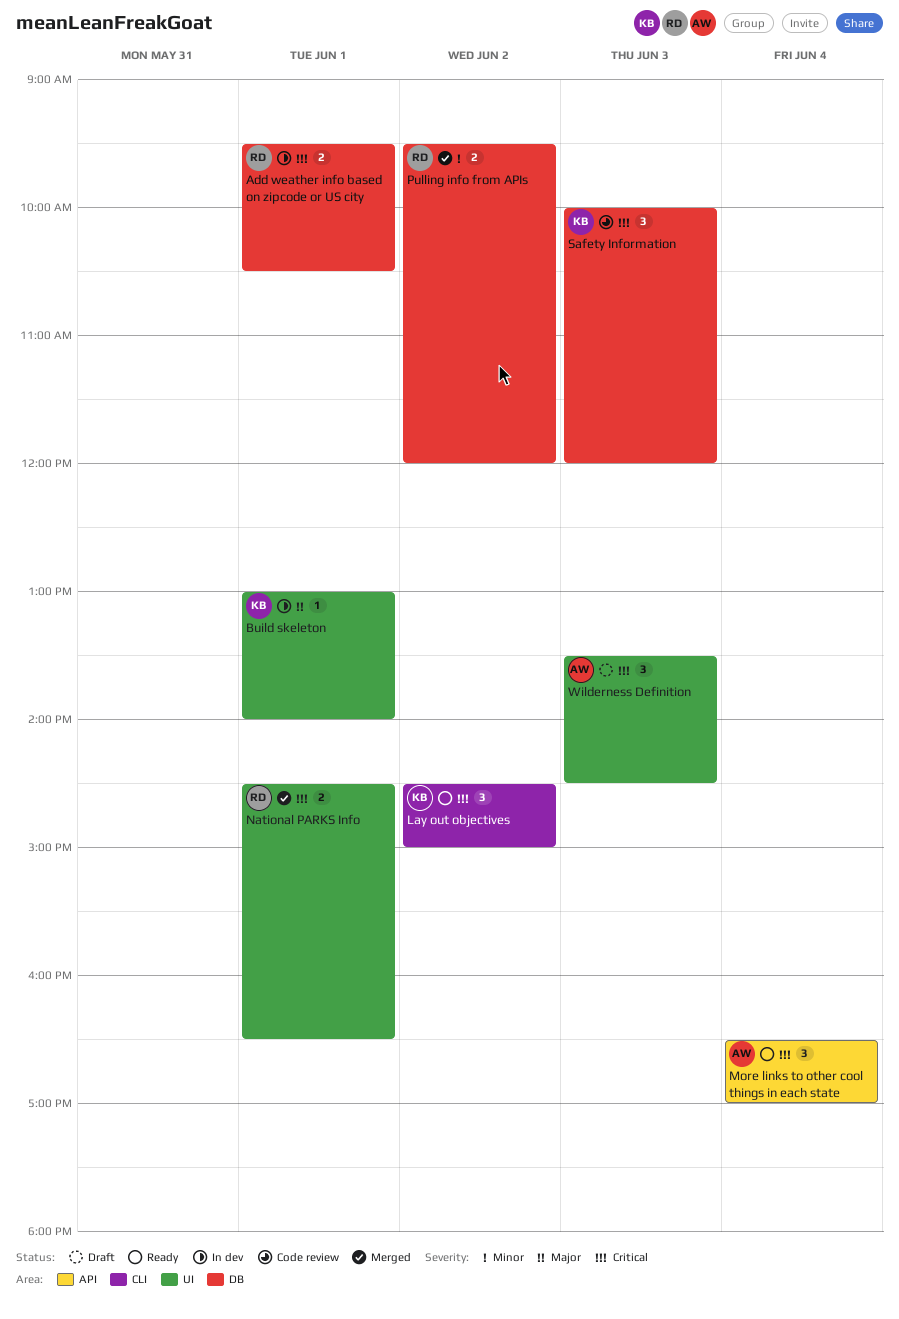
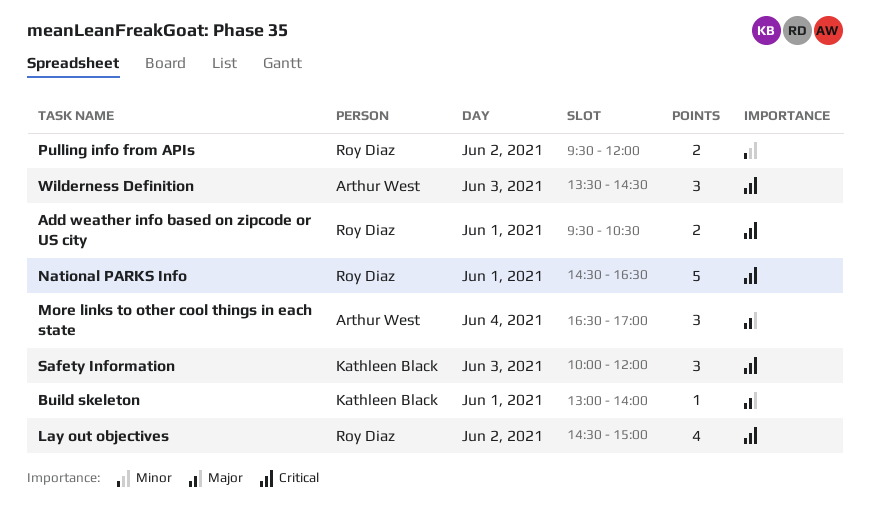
Lay out objectives, owner: Kathleen Black -> Roy Diaz
Lay out objectives, estimate: 3 -> 4
More links to other cool things in each state, priority: Critical -> Major
National PARKS Info, estimate: 2 -> 5

